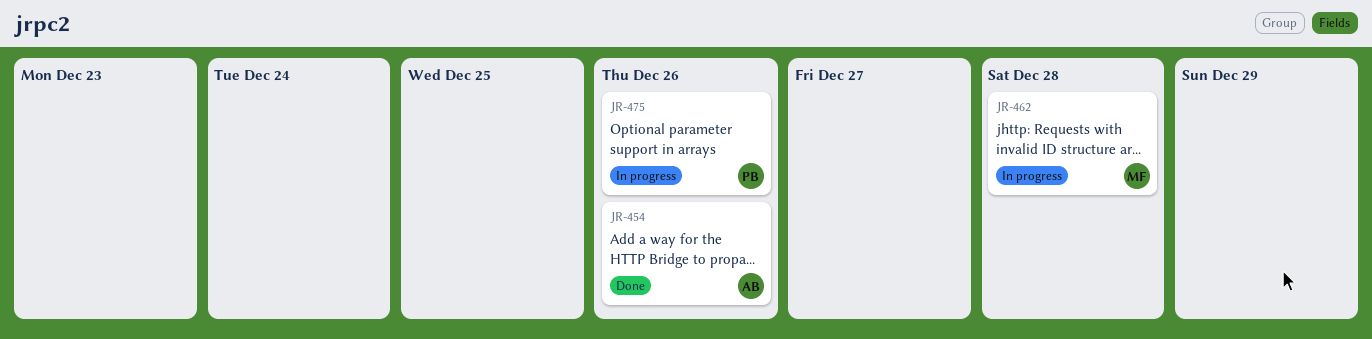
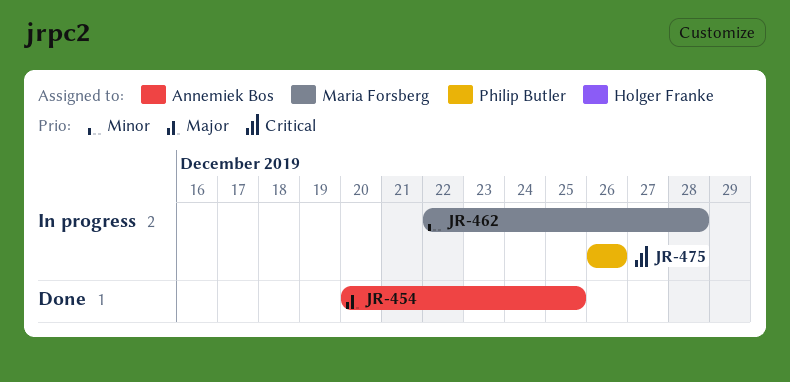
JR-454, due: Dec 26 -> Dec 25

